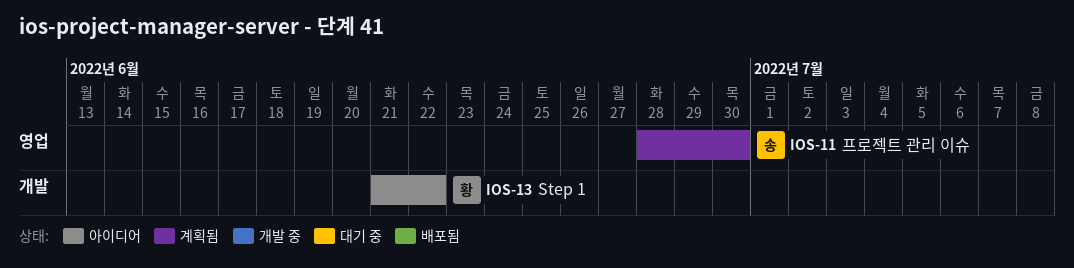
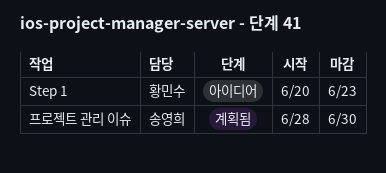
Step 1, start: Jun 21 -> Jun 20
Step 1, due: Jun 22 -> Jun 23

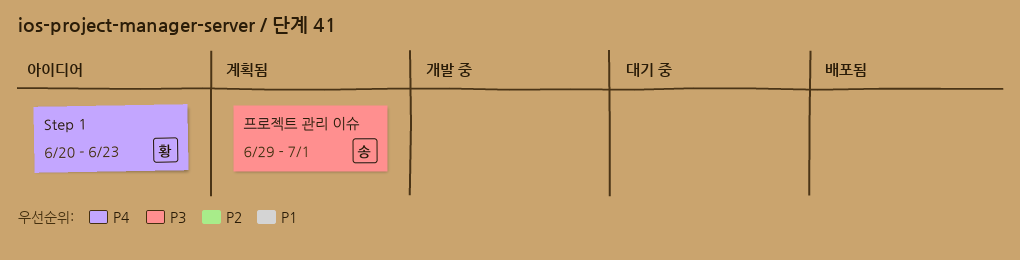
프로젝트 관리 이슈, start: Jun 28 -> Jun 29
프로젝트 관리 이슈, due: Jun 30 -> Jul 1

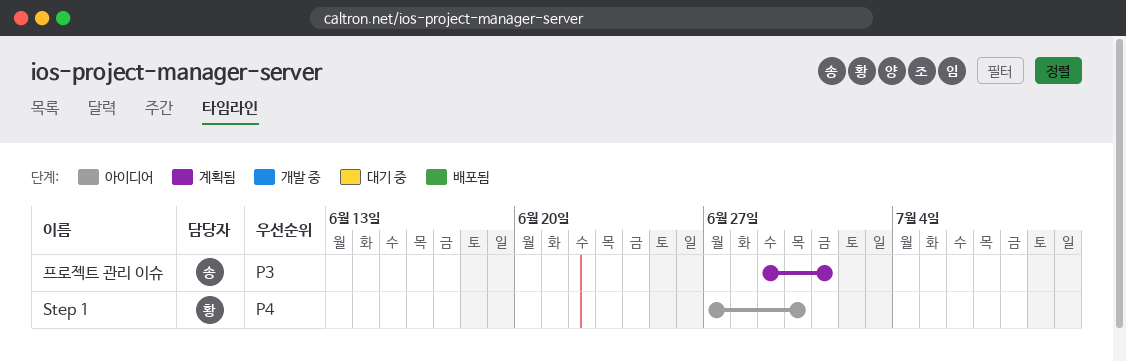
Step 1, start: Jun 20 -> Jun 27
Step 1, due: Jun 23 -> Jun 30

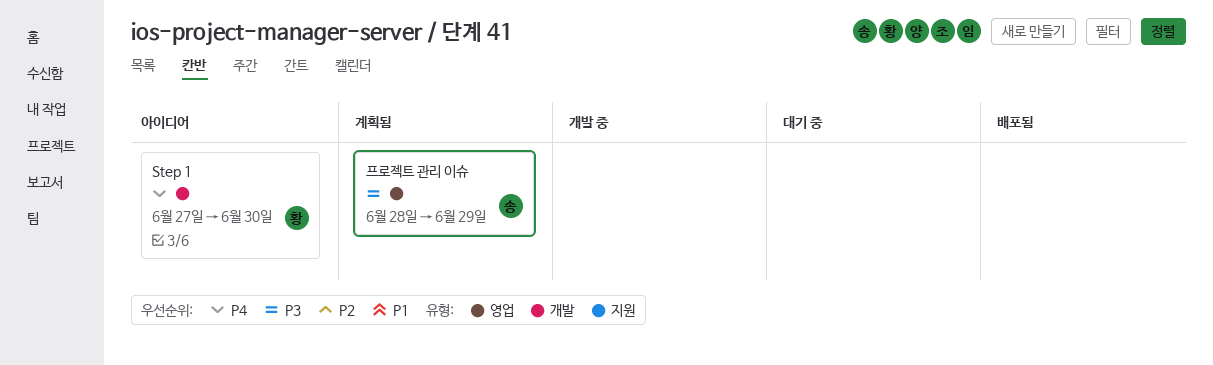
프로젝트 관리 이슈, start: Jun 29 -> Jun 28
프로젝트 관리 이슈, due: Jul 1 -> Jun 29

